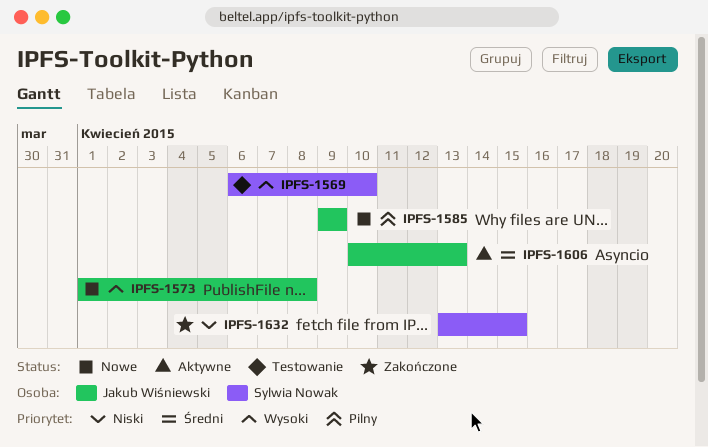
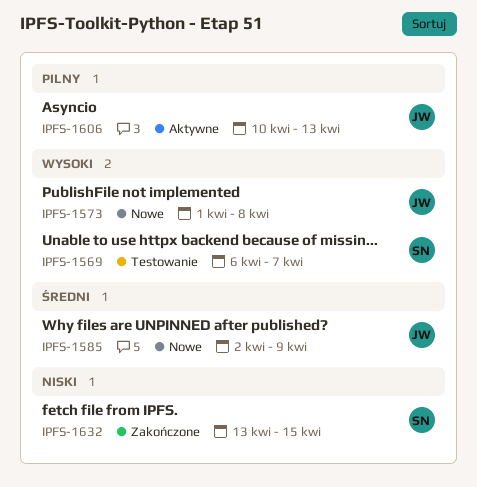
IPFS-1569, due: Apr 10 -> Apr 7
IPFS-1585, priority: Pilny -> Średni
IPFS-1585, start: Apr 9 -> Apr 2
IPFS-1606, priority: Średni -> Pilny

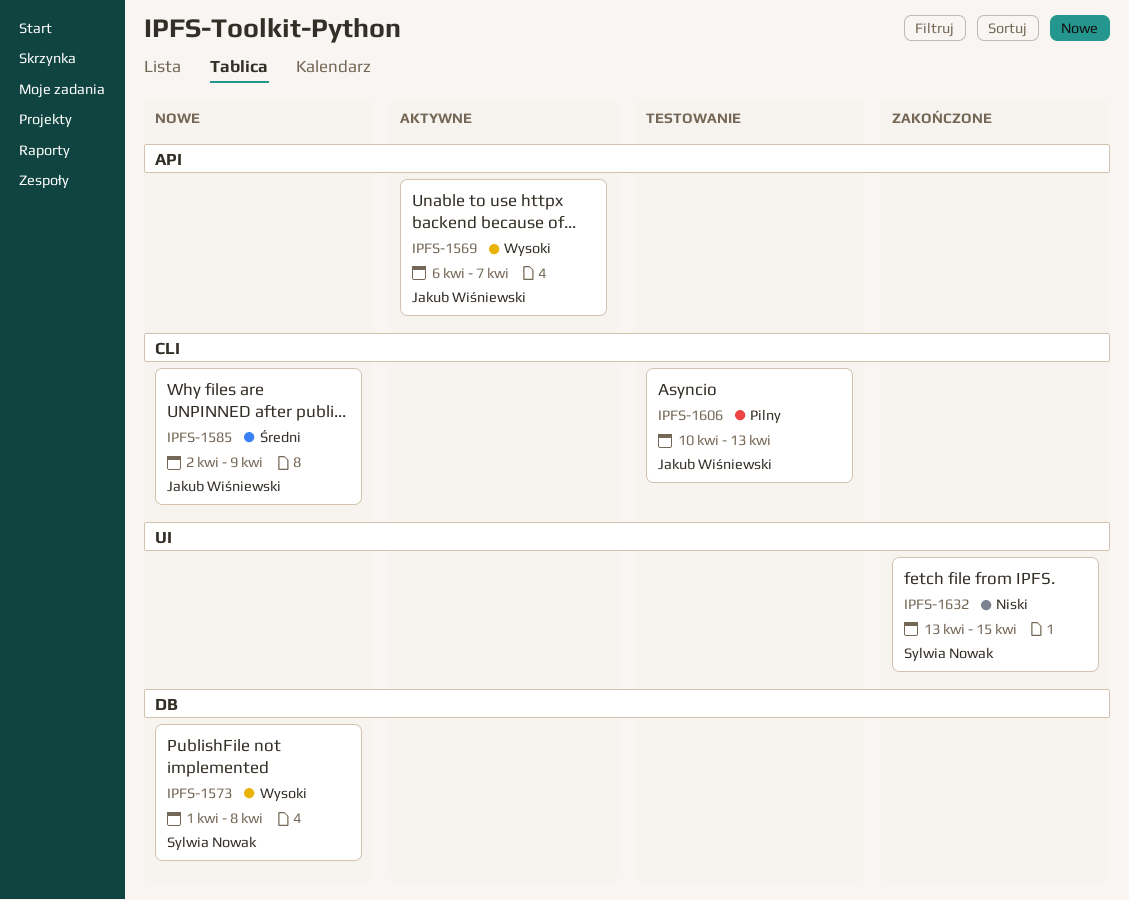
IPFS-1569, status: Testowanie -> Aktywne
IPFS-1569, owner: Sylwia Nowak -> Jakub Wiśniewski
IPFS-1573, owner: Jakub Wiśniewski -> Sylwia Nowak
IPFS-1606, status: Aktywne -> Testowanie

